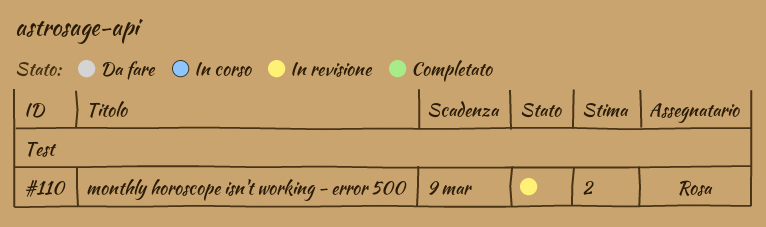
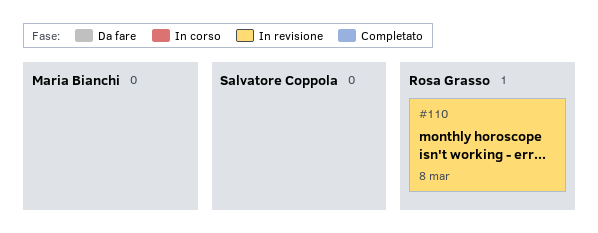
#110, due: Mar 9 -> Mar 8

